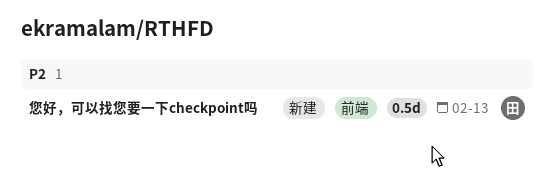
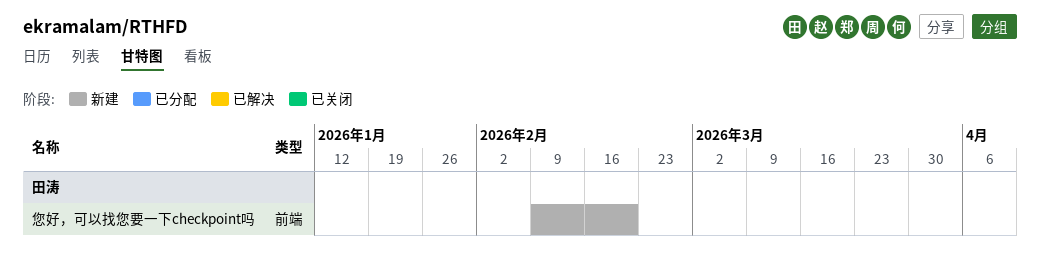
您好，可以找您要一下checkpoint吗, due: Feb 13 -> Feb 20

